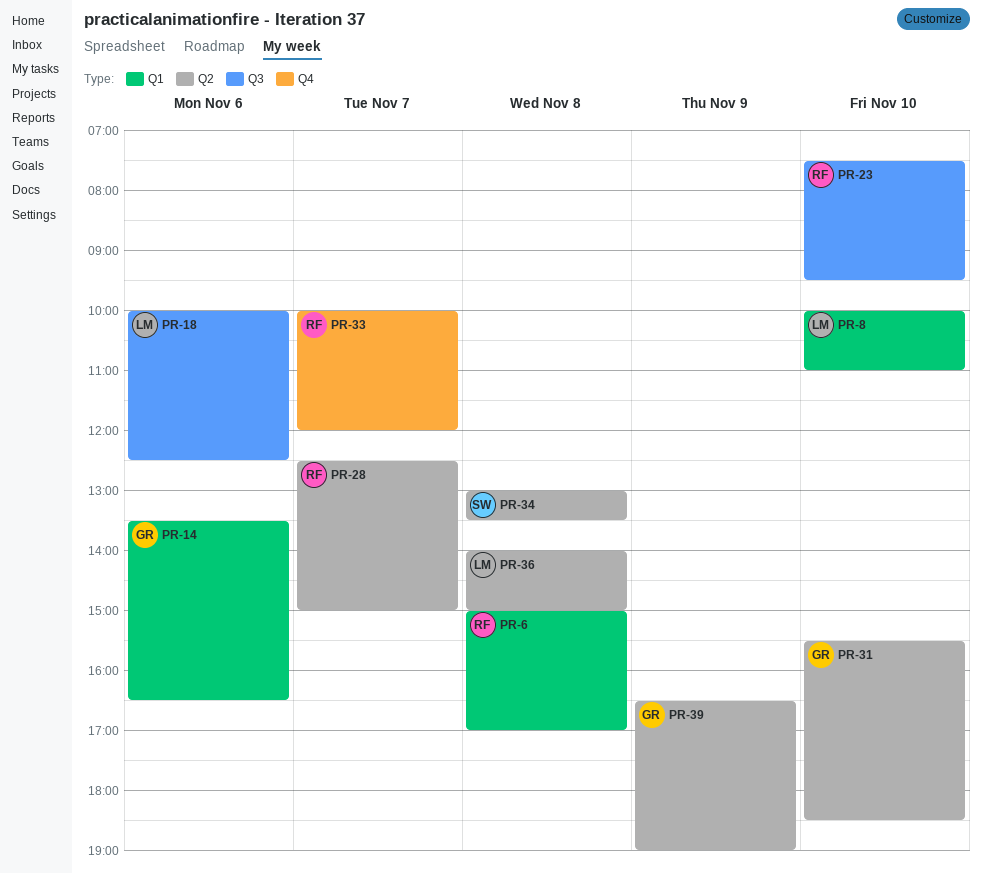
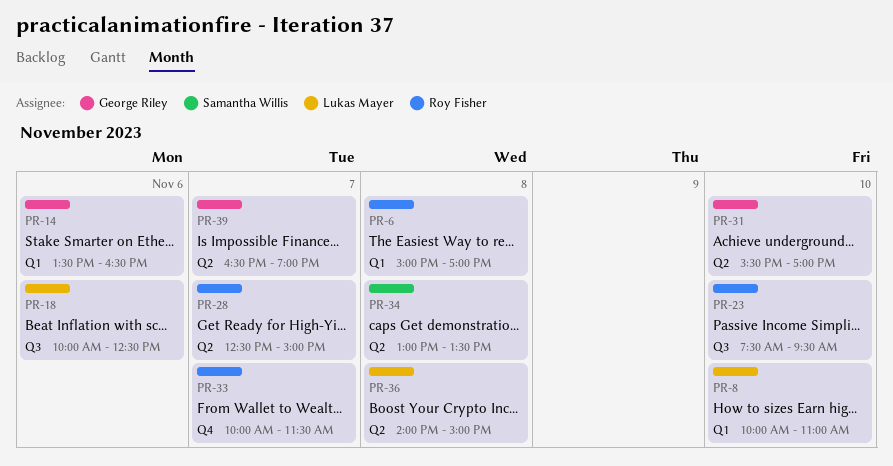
PR-31, ends: 18:30 -> 17:00
PR-33, ends: 12:00 -> 11:30
PR-39, day: Nov 9 -> Nov 7

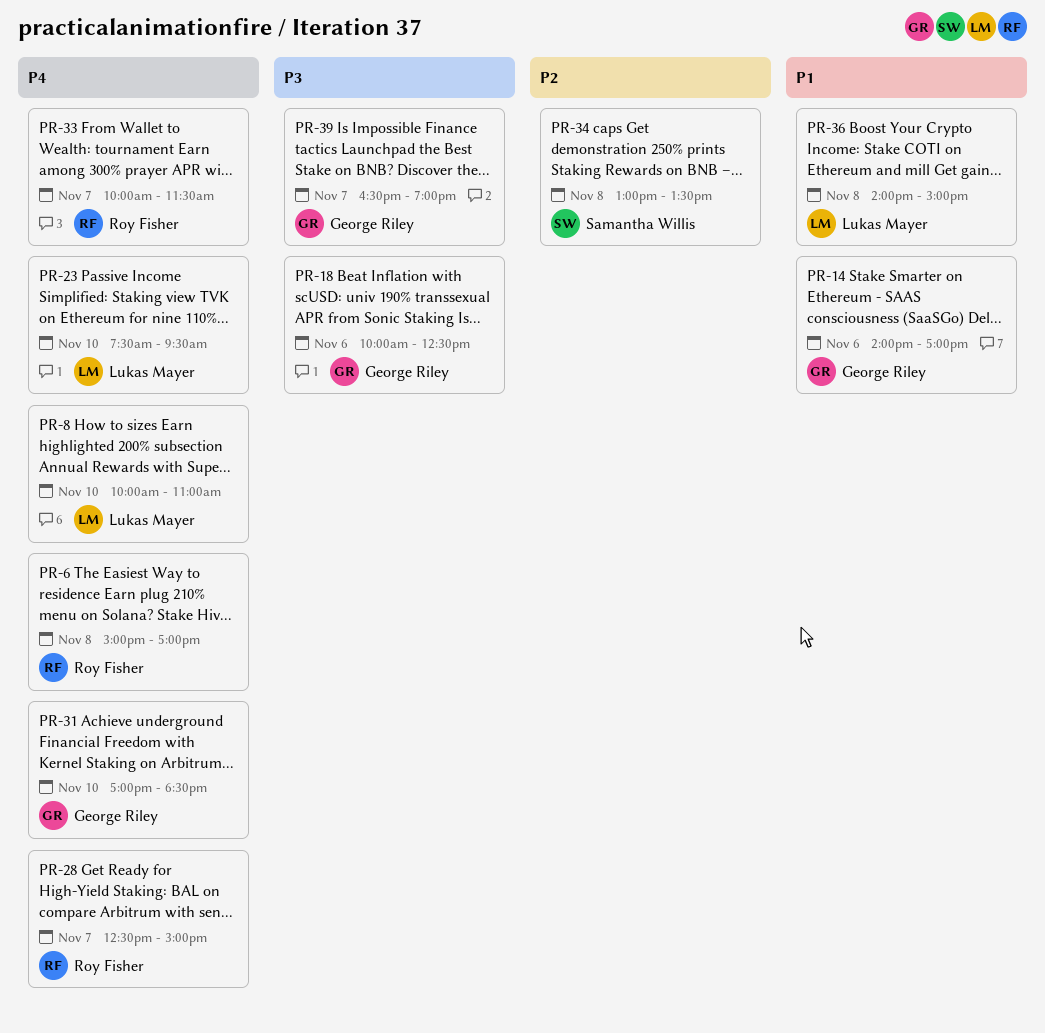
PR-14, begins: 13:30 -> 14:00
PR-14, ends: 16:30 -> 17:00
PR-18, owner: Lukas Mayer -> George Riley
PR-23, owner: Roy Fisher -> Lukas Mayer
PR-31, begins: 15:30 -> 17:00
PR-31, ends: 17:00 -> 18:30

